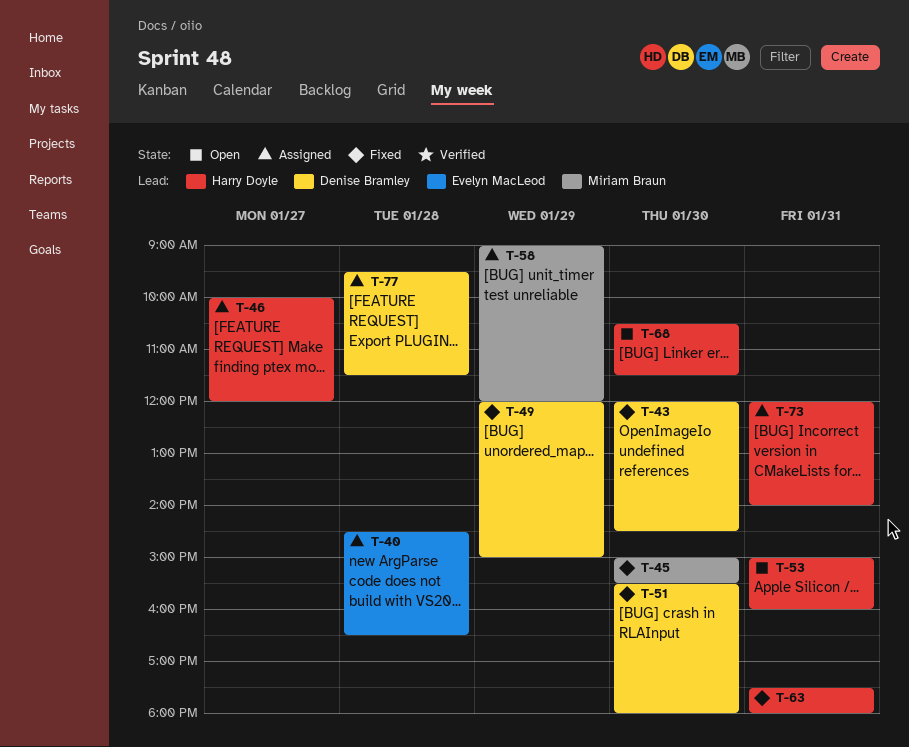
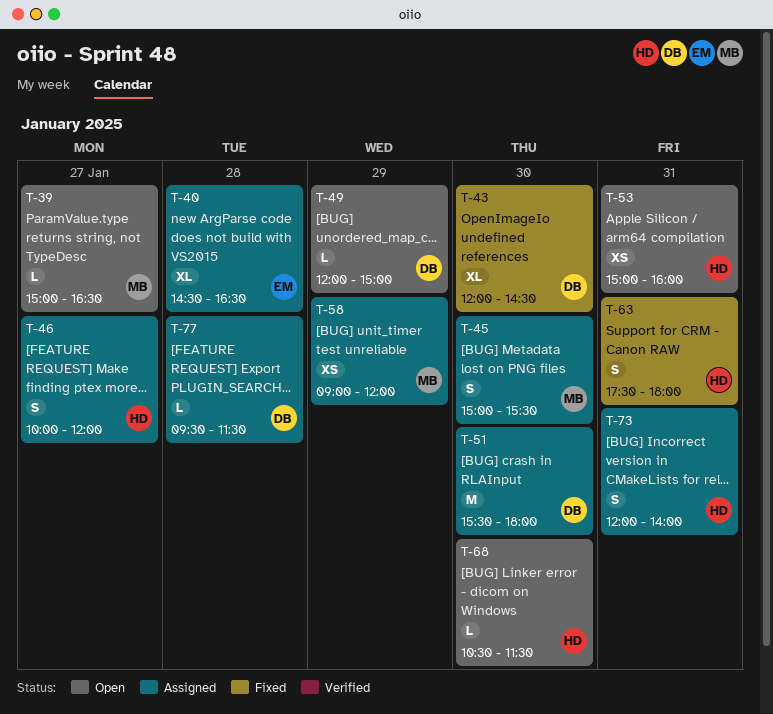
T-39: none -> present
T-45, status: Fixed -> Assigned
T-49, status: Fixed -> Open
T-51, status: Fixed -> Assigned

